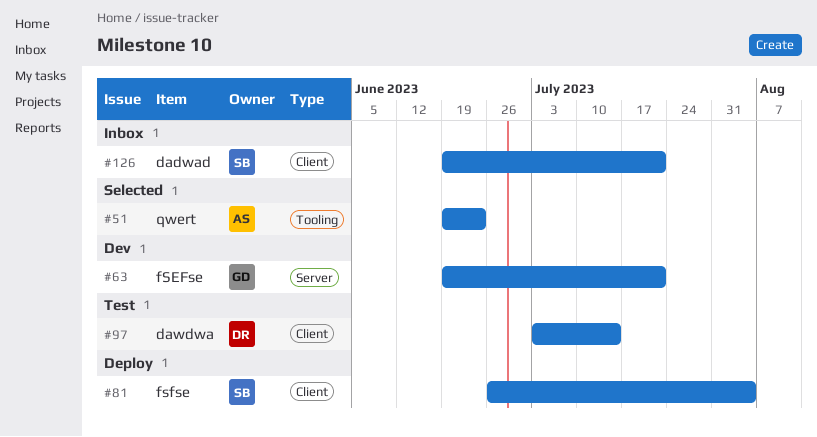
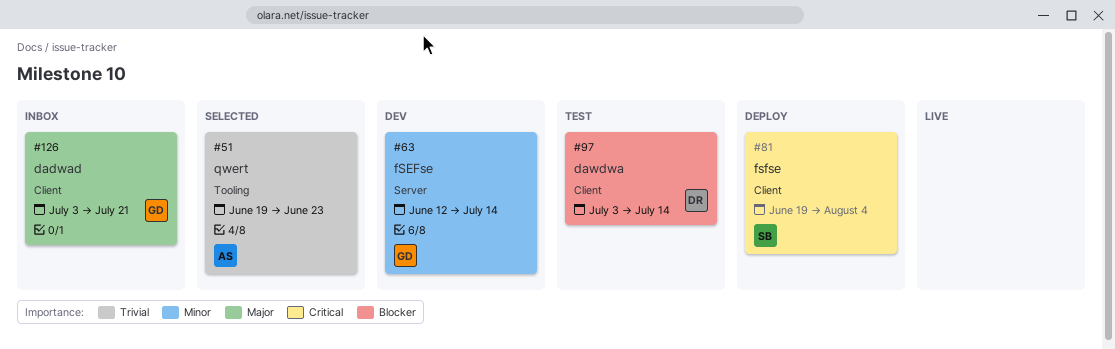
#63, start: Jun 19 -> Jun 12
#63, due: Jul 21 -> Jul 14
#81, start: Jun 26 -> Jun 19
#126, owner: SB -> GD
#126, start: Jun 19 -> Jul 3

